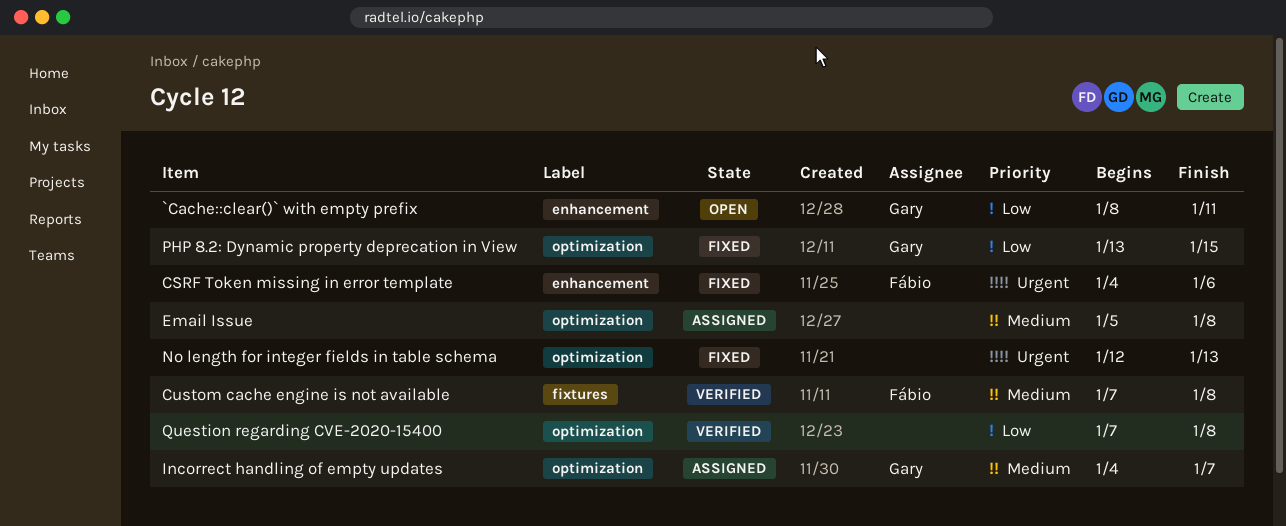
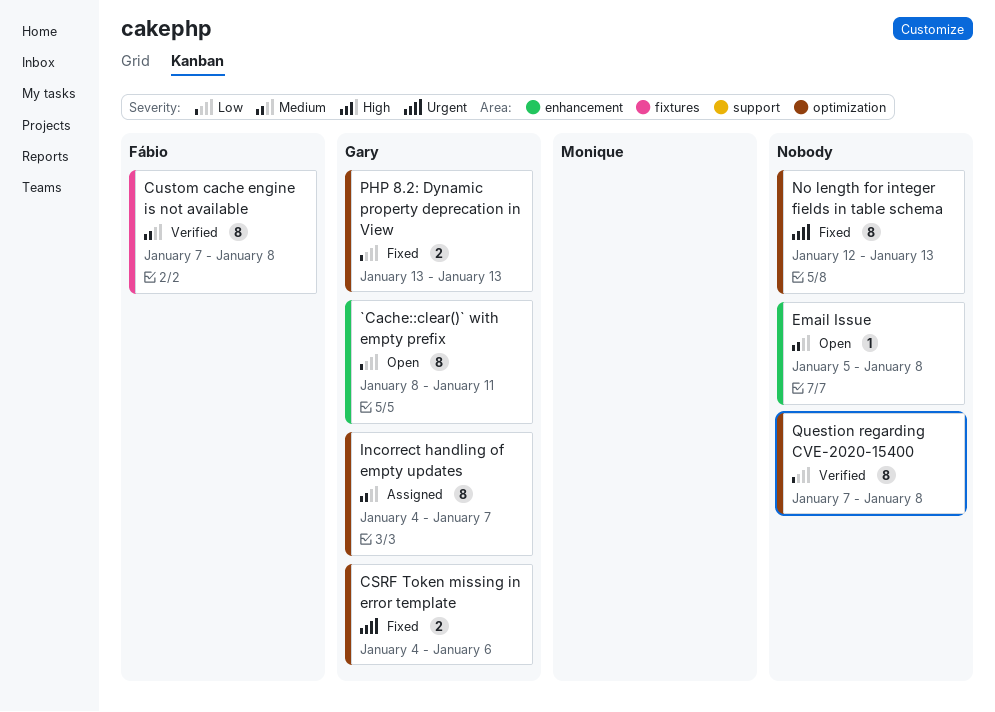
CSRF Token missing in error template, owner: Fábio -> Gary
CSRF Token missing in error template, label: enhancement -> optimization
Email Issue, status: Assigned -> Open
Email Issue, label: optimization -> enhancement
PHP 8.2: Dynamic property deprecation in View, due: Jan 15 -> Jan 13

